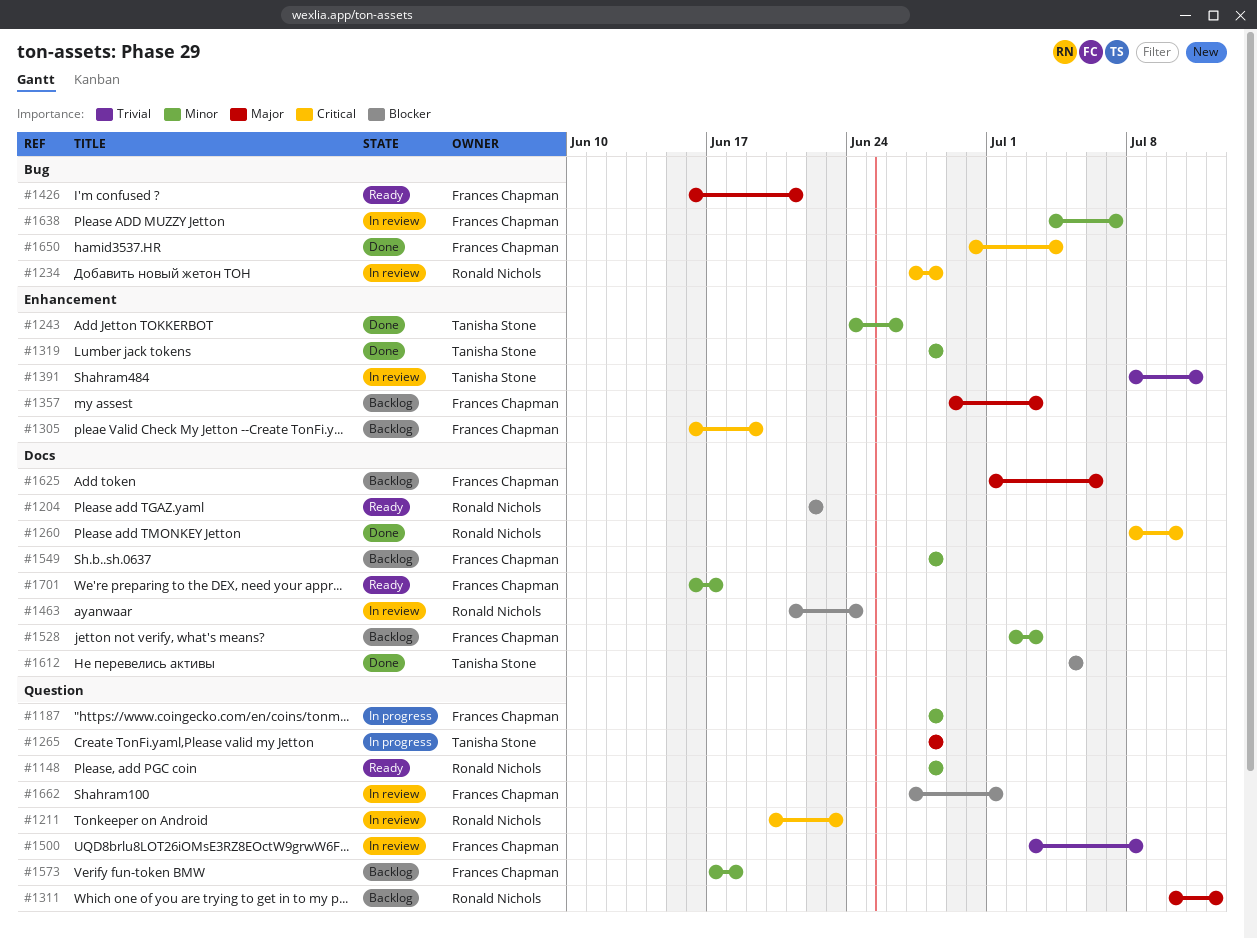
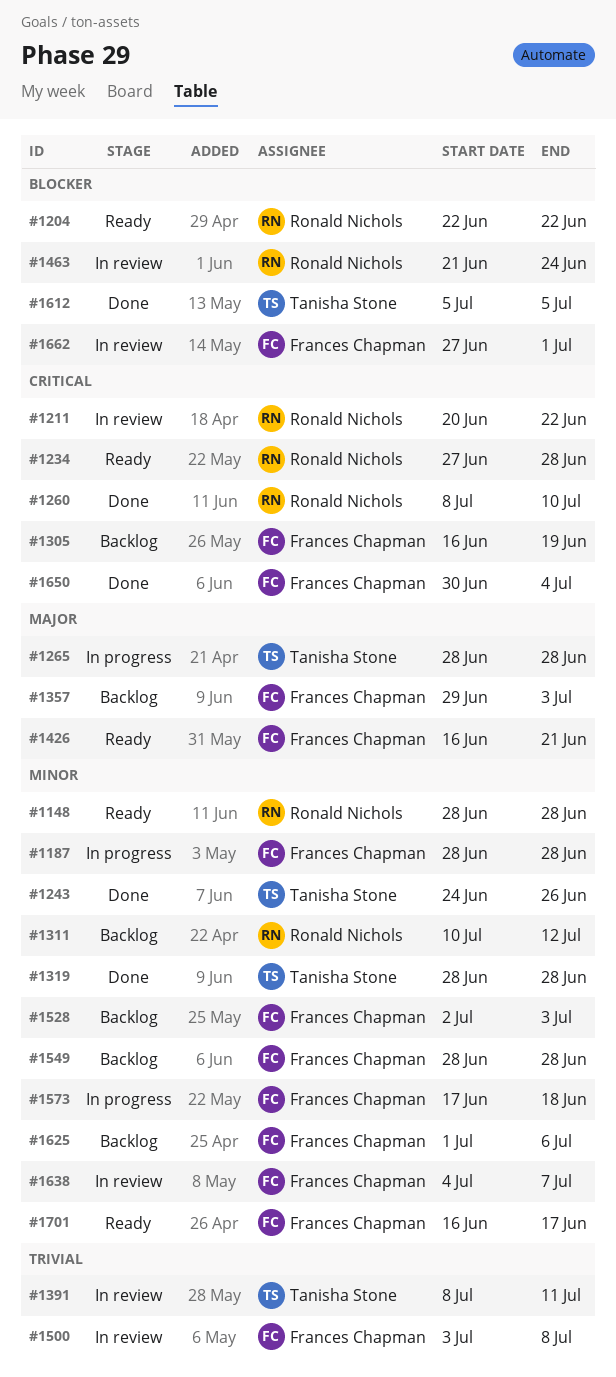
#1211, due: Jun 23 -> Jun 22
#1234, status: In review -> Ready
#1311, priority: Major -> Minor
#1573, status: Backlog -> In progress
#1625, priority: Major -> Minor

